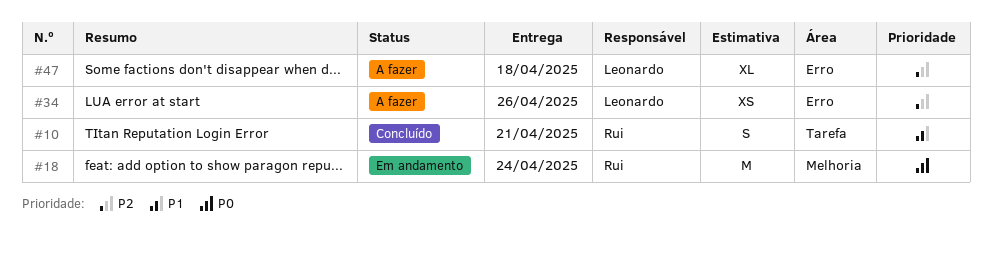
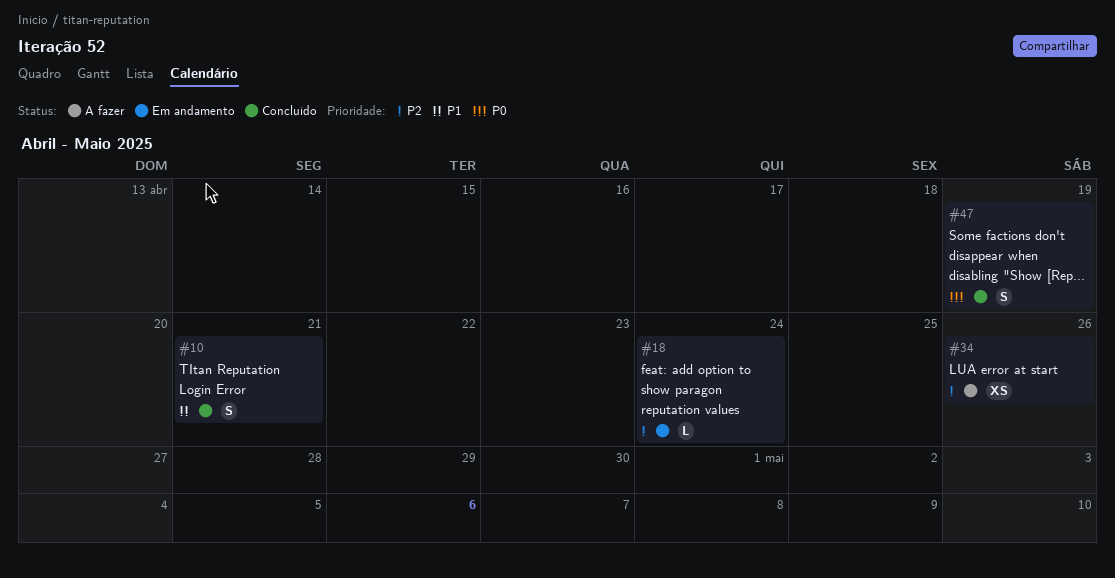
#18, priority: P0 -> P2
#18, estimate: M -> L
#47, status: A fazer -> Concluído
#47, priority: P2 -> P0
#47, estimate: XL -> S
#47, due: Apr 18 -> Apr 19

